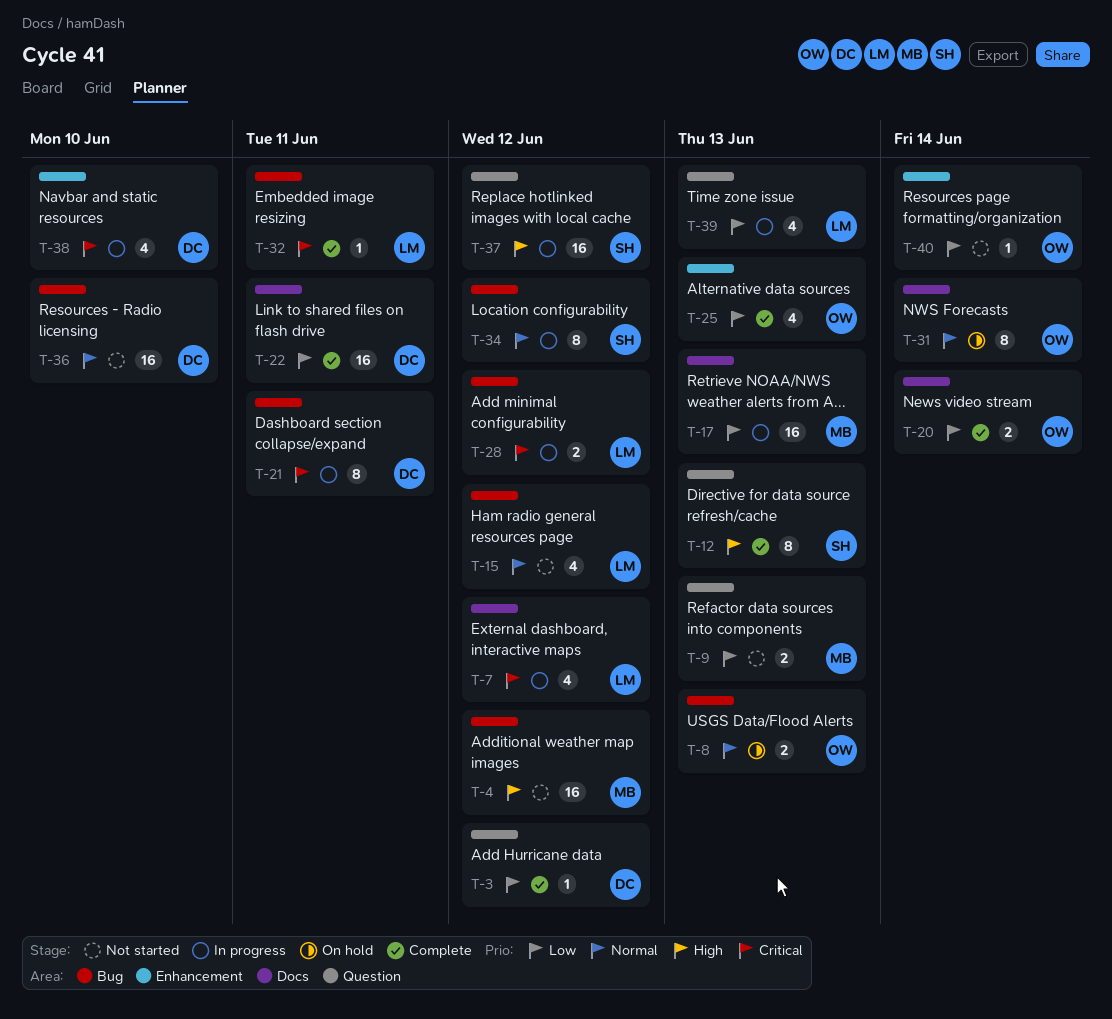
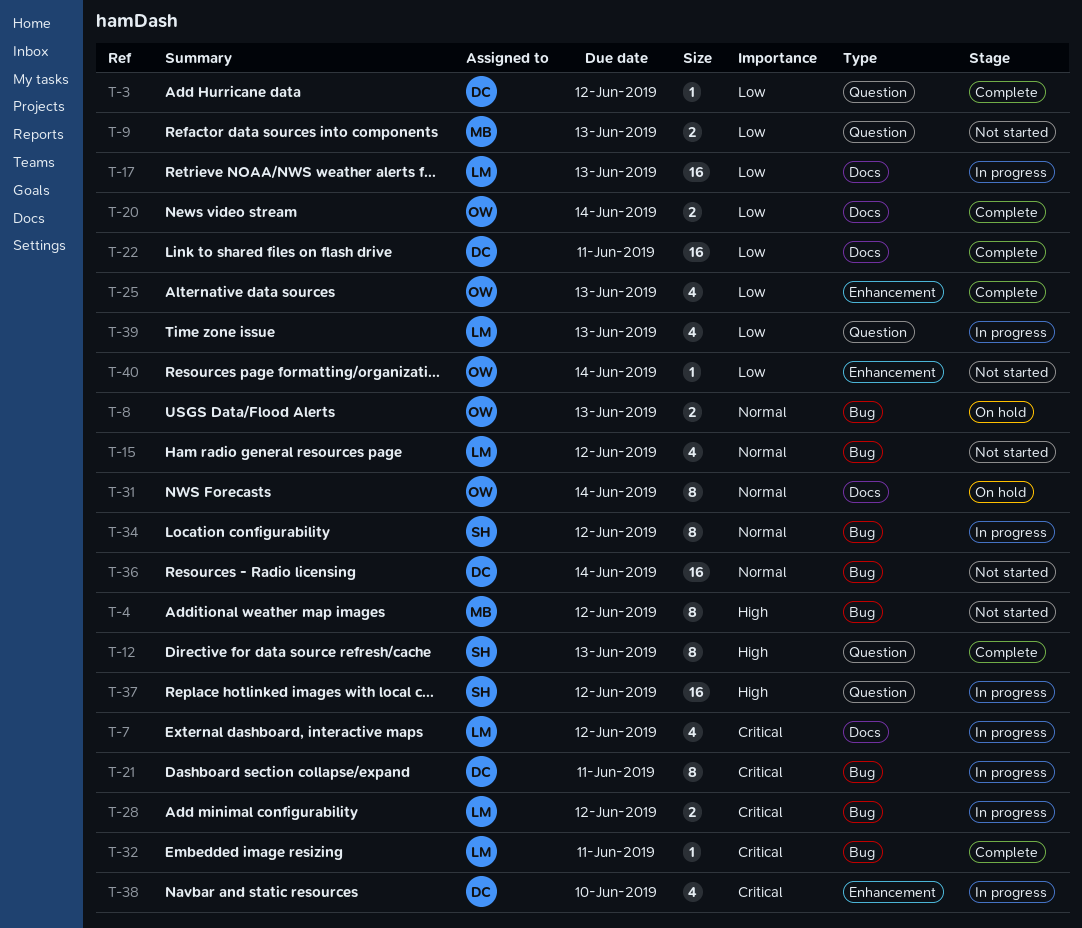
T-4, estimate: 16 -> 8
T-17, owner: MB -> LM
T-36, due: Jun 10 -> Jun 14

